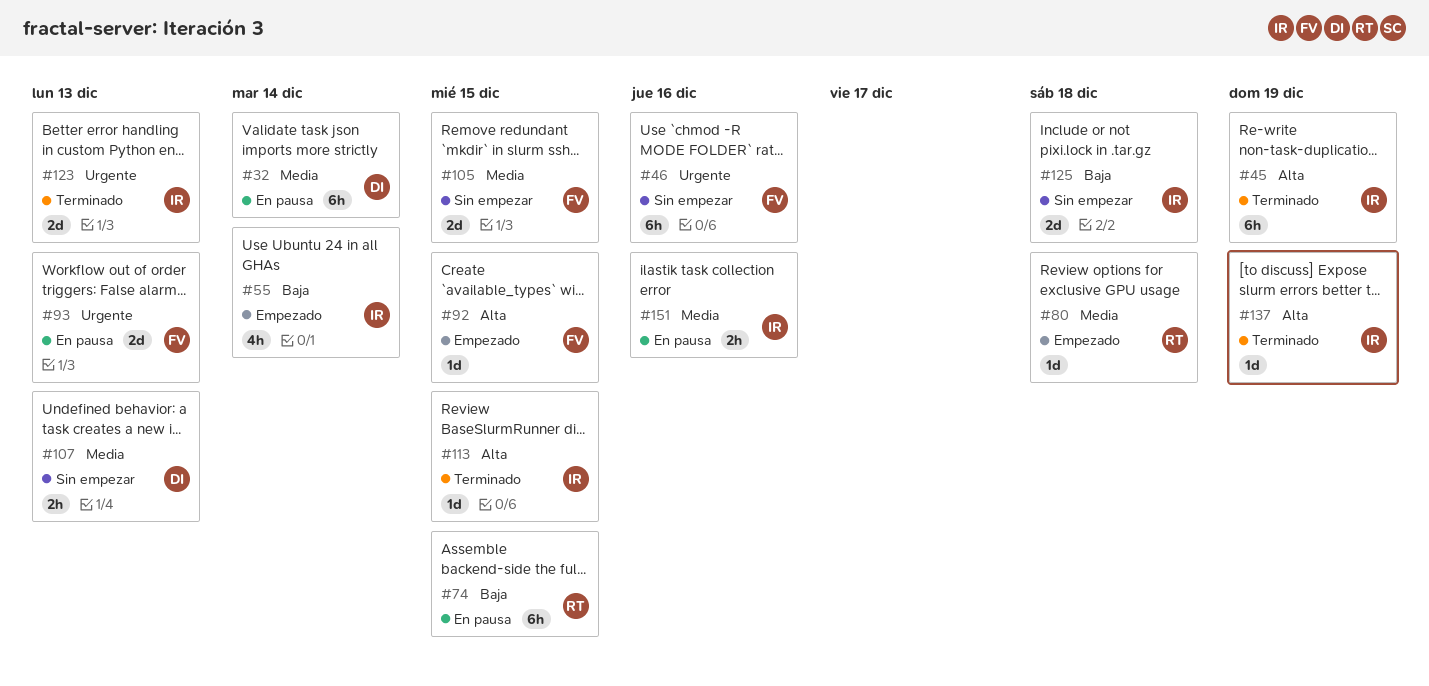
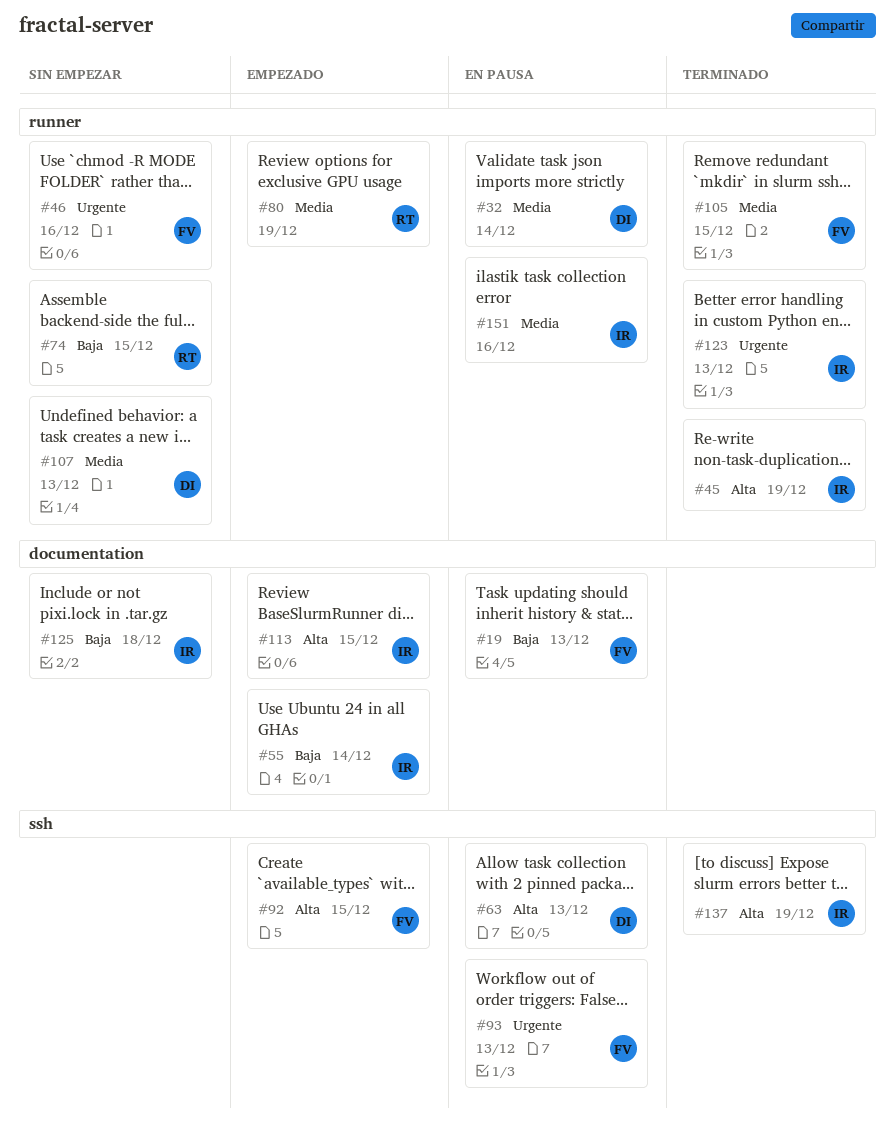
#19: none -> present
#63: none -> present
#74, status: En pausa -> Sin empezar
#80, due: Dec 18 -> Dec 19
#105, status: Sin empezar -> Terminado
#113, status: Terminado -> Empezado

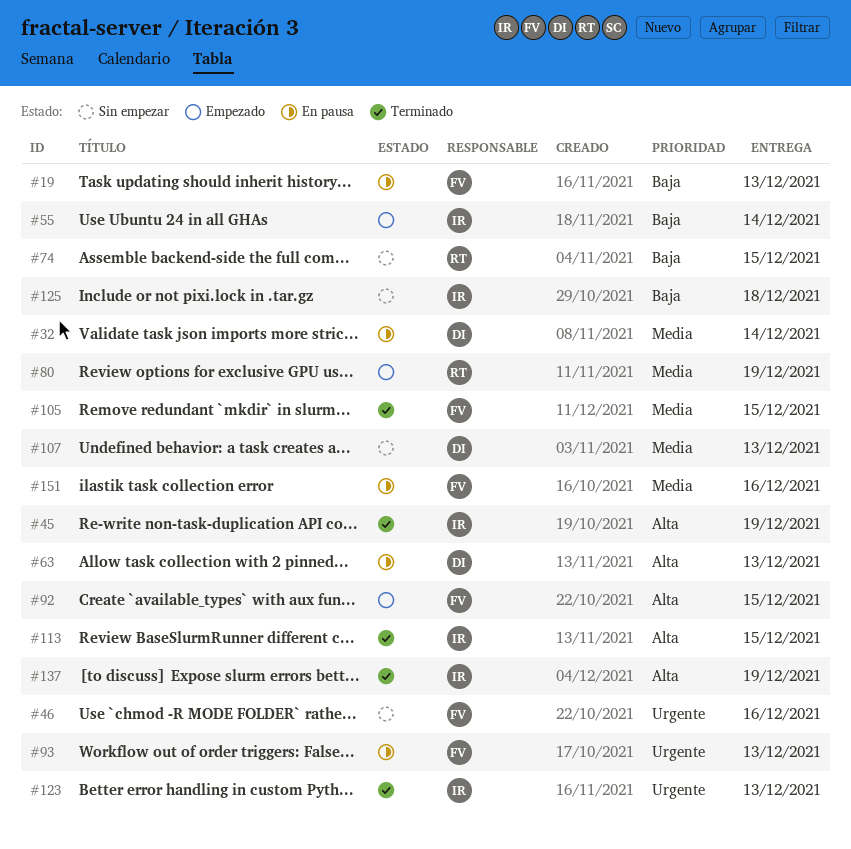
#113, status: Empezado -> Terminado
#151, owner: IR -> FV

